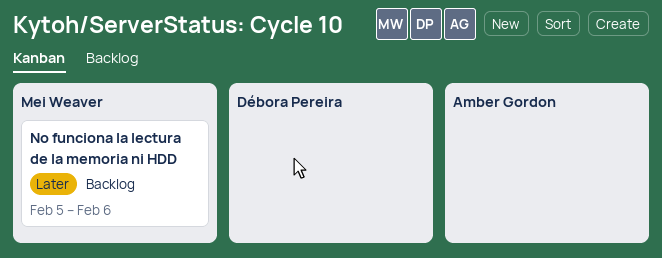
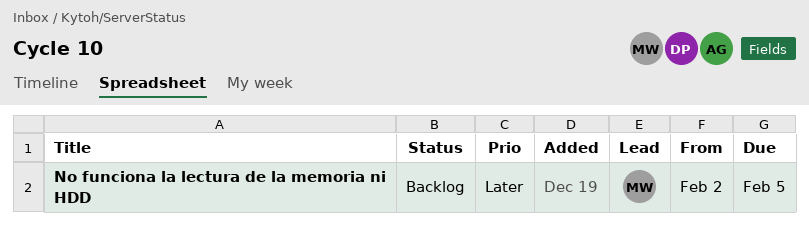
No funciona la lectura de la memoria ni HDD, start: Feb 5 -> Feb 2
No funciona la lectura de la memoria ni HDD, due: Feb 6 -> Feb 5

